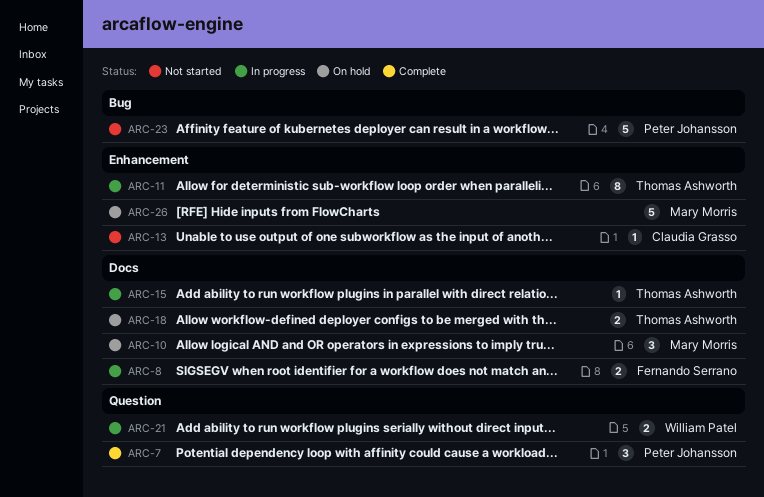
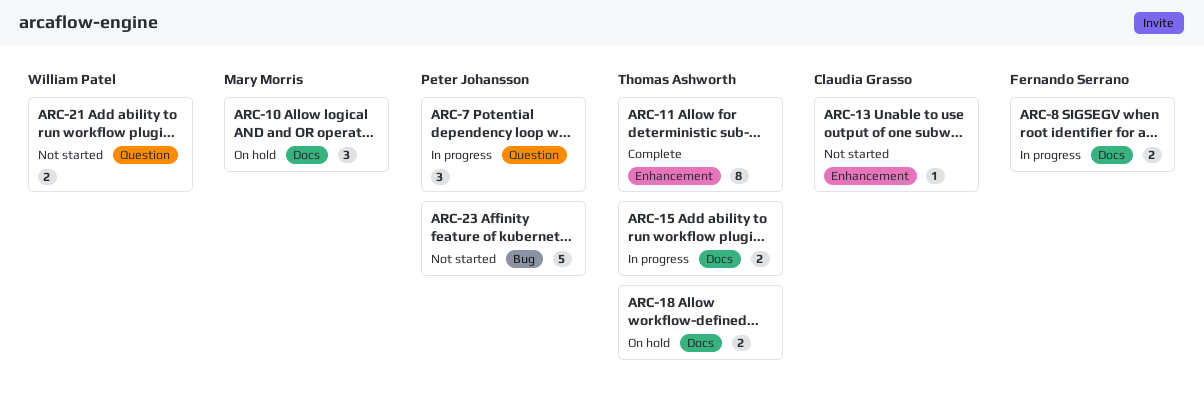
ARC-7, status: Complete -> In progress
ARC-11, status: In progress -> Complete
ARC-15, estimate: 1 -> 2
ARC-21, status: In progress -> Not started
ARC-26: present -> none

